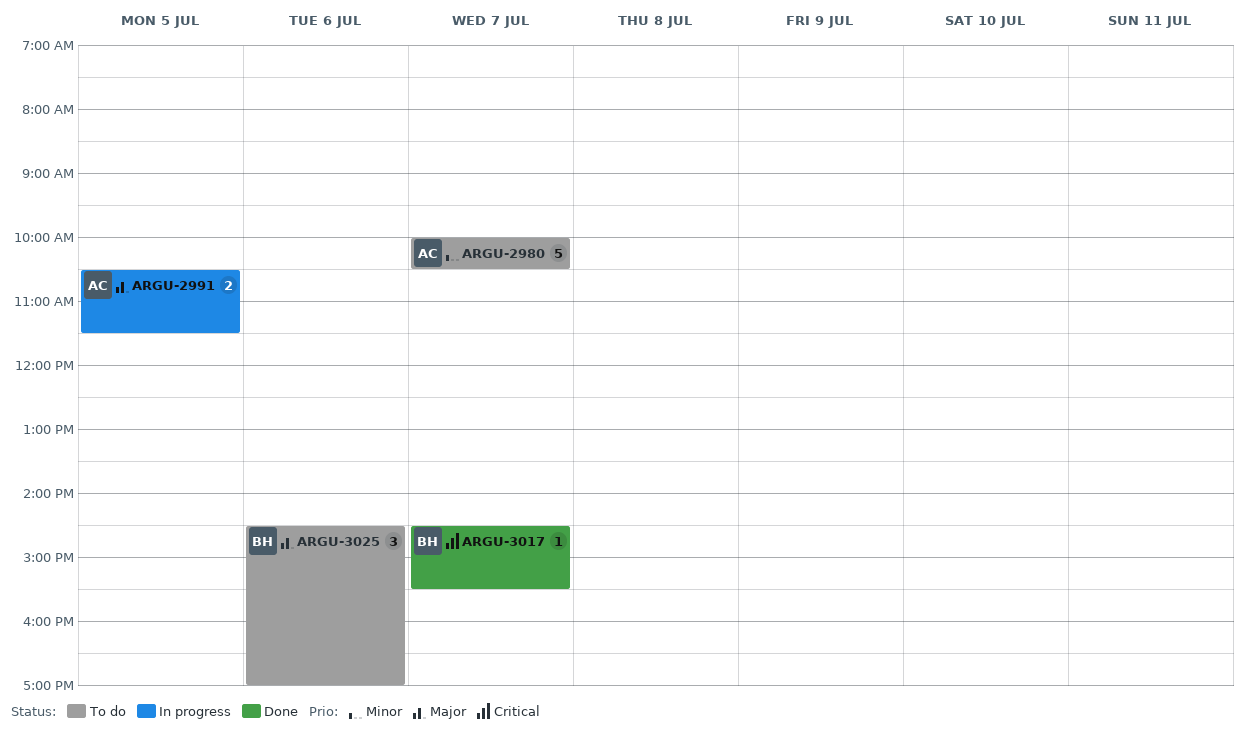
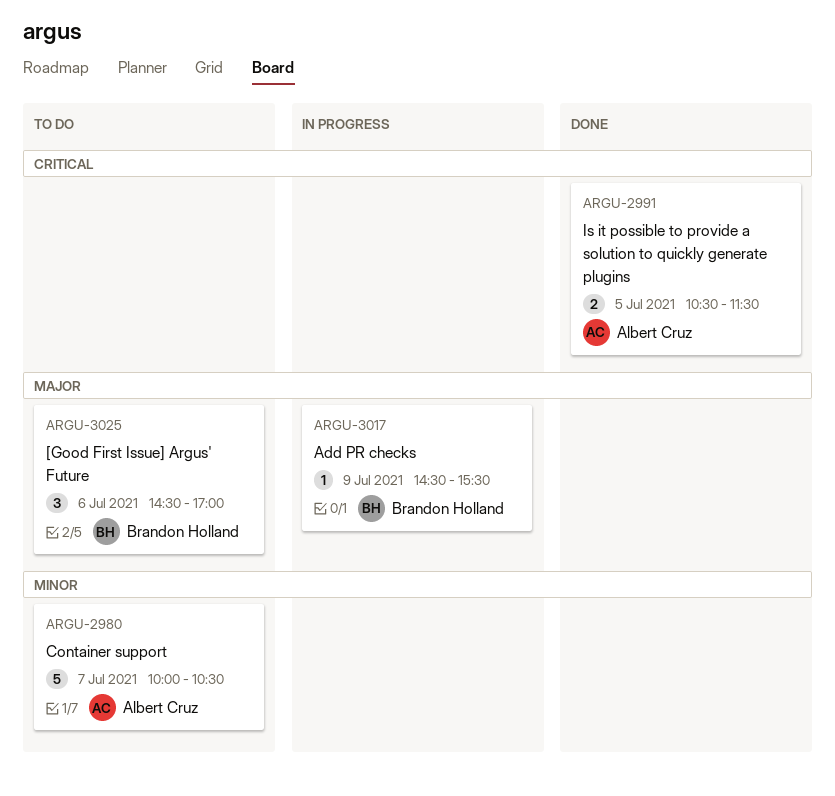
ARGU-2991, status: In progress -> Done
ARGU-2991, priority: Major -> Critical
ARGU-3017, status: Done -> In progress
ARGU-3017, priority: Critical -> Major
ARGU-3017, day: Jul 7 -> Jul 9

